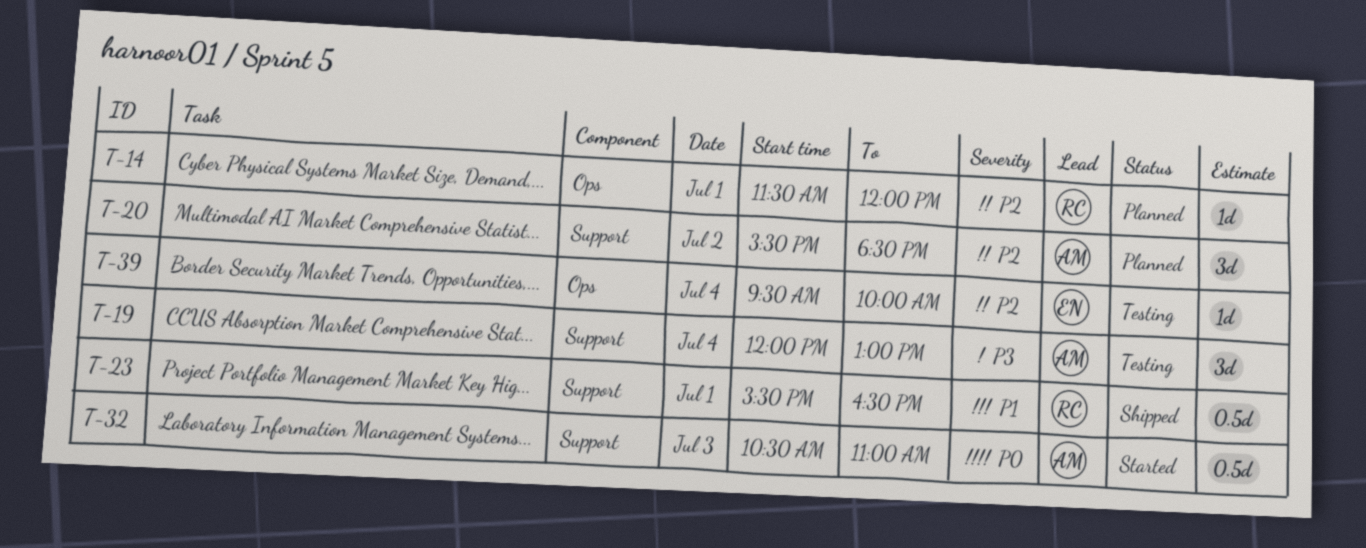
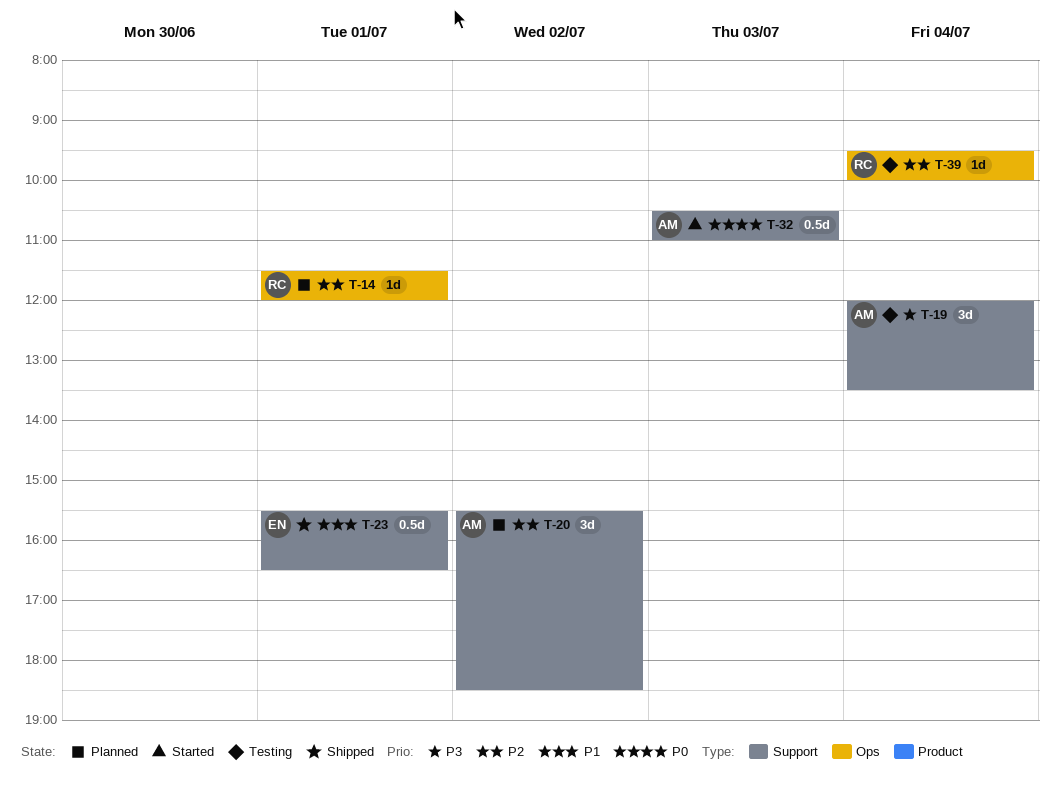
T-19, ends: 13:00 -> 13:30
T-23, owner: RC -> EN
T-39, owner: EN -> RC

